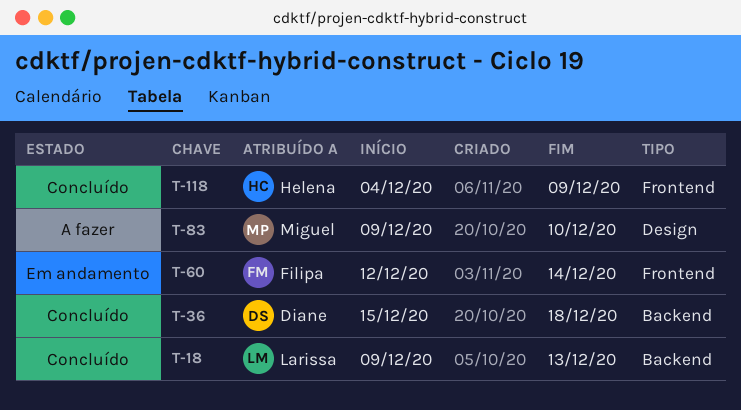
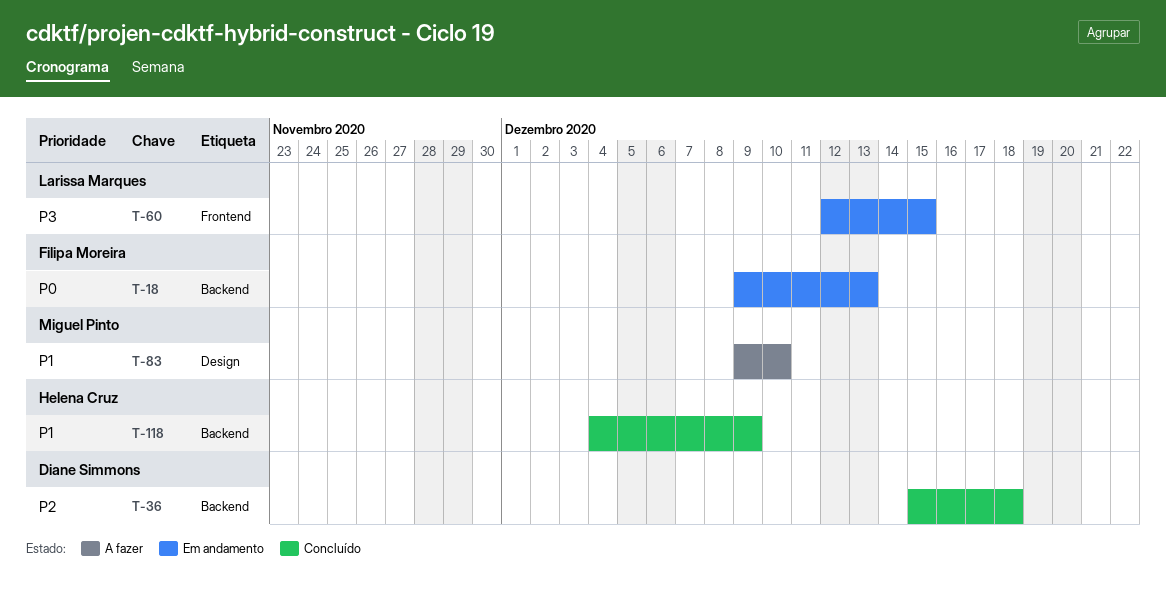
T-18, status: Concluído -> Em andamento
T-18, owner: Larissa Marques -> Filipa Moreira
T-60, owner: Filipa Moreira -> Larissa Marques
T-60, due: Dec 14 -> Dec 15
T-118, label: Frontend -> Backend

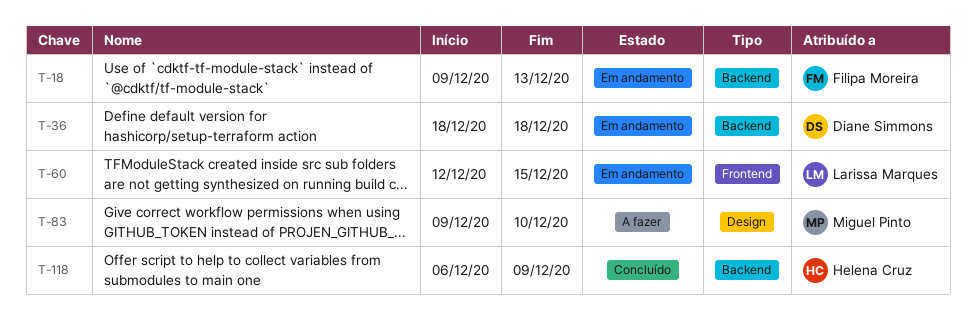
T-36, status: Concluído -> Em andamento
T-36, start: Dec 15 -> Dec 18
T-118, start: Dec 4 -> Dec 6

